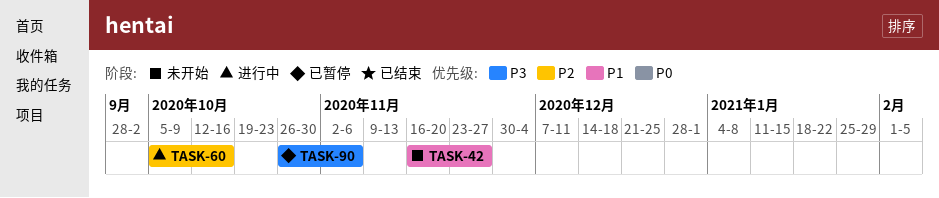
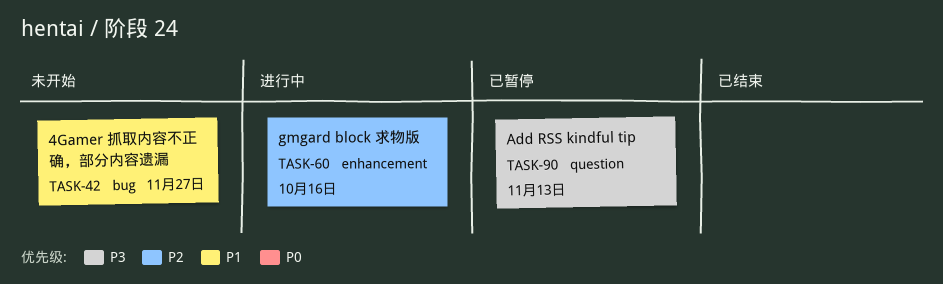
TASK-90, due: Nov 6 -> Nov 13

